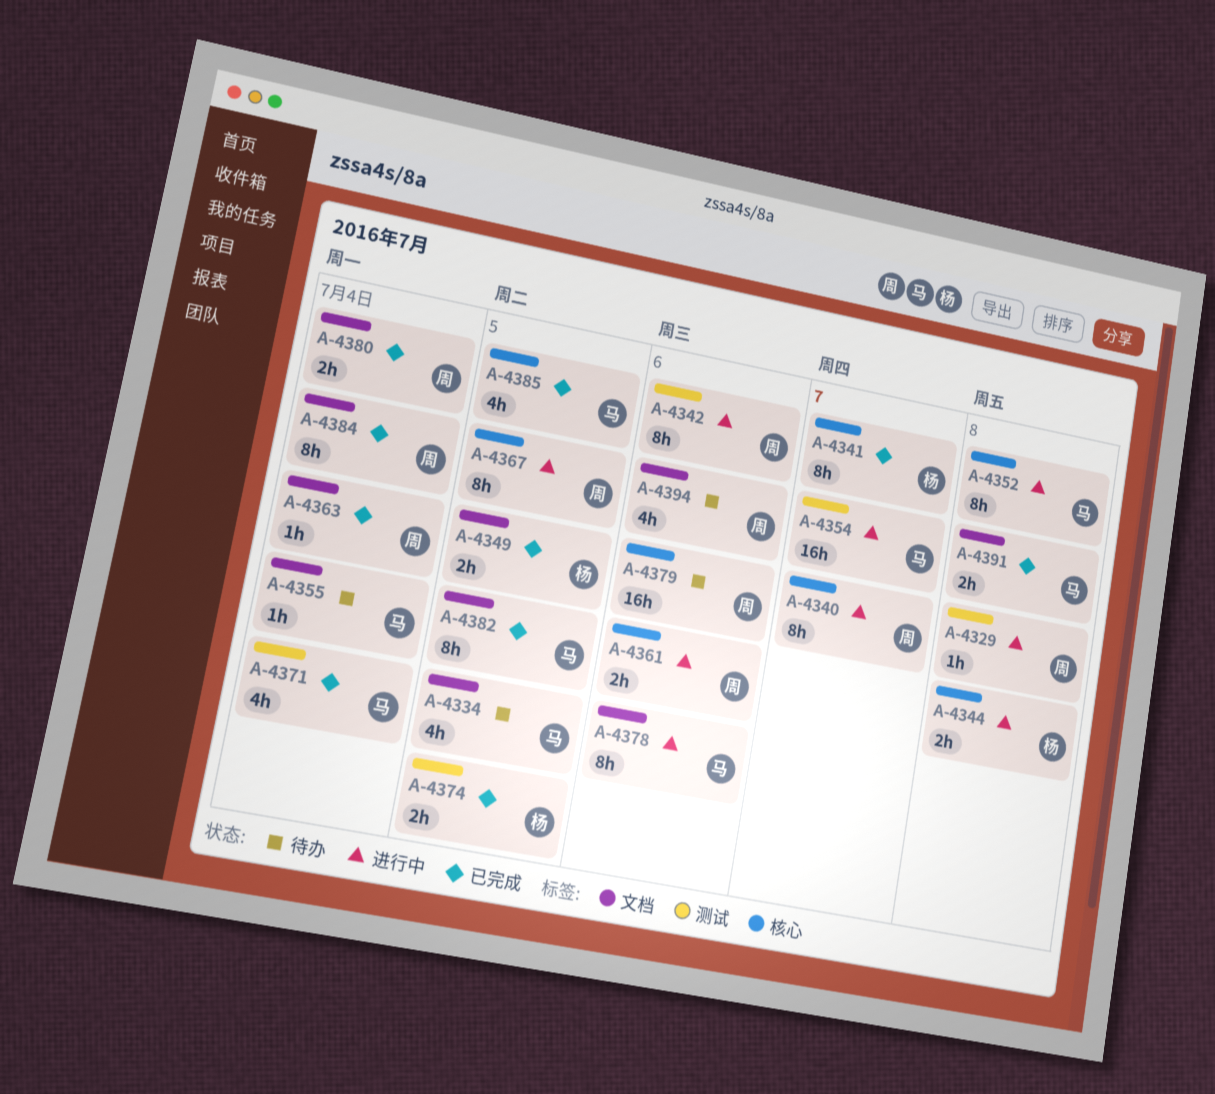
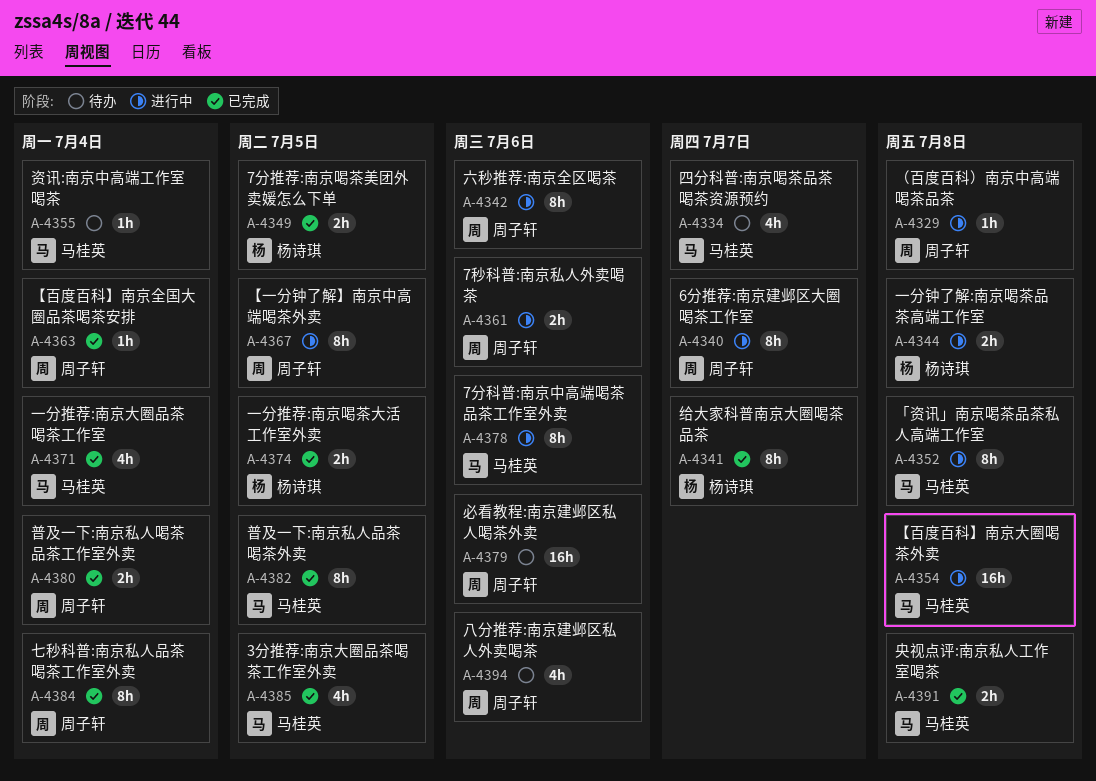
A-4334, due: Jul 5 -> Jul 7
A-4354, due: Jul 7 -> Jul 8

